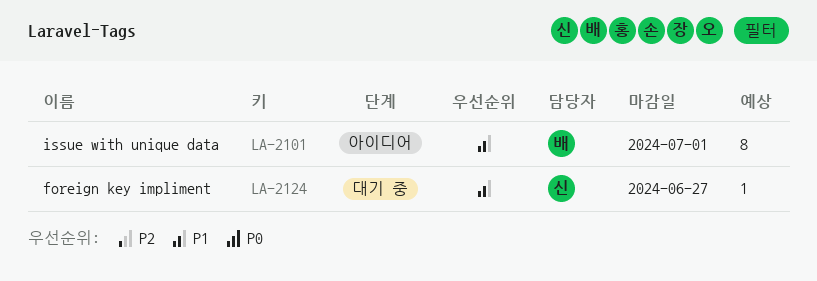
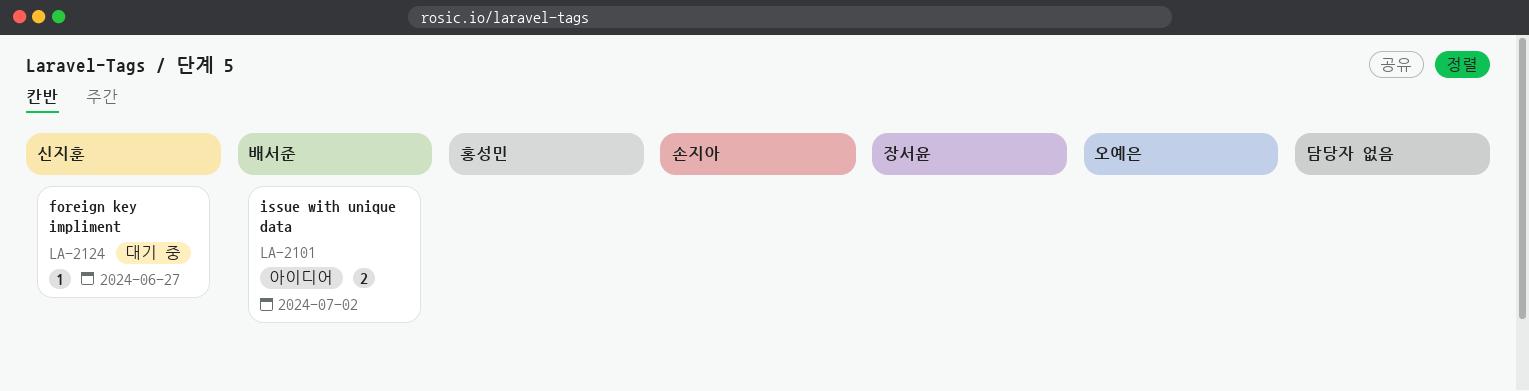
LA-2101, estimate: 8 -> 2
LA-2101, due: Jul 1 -> Jul 2

